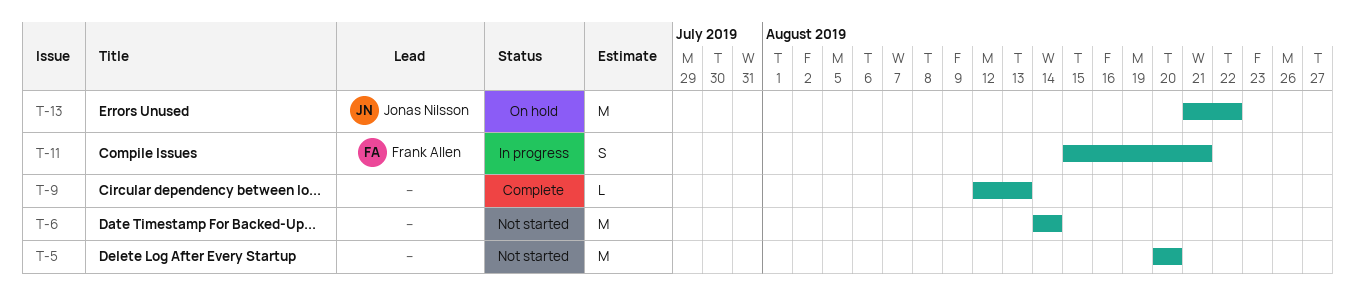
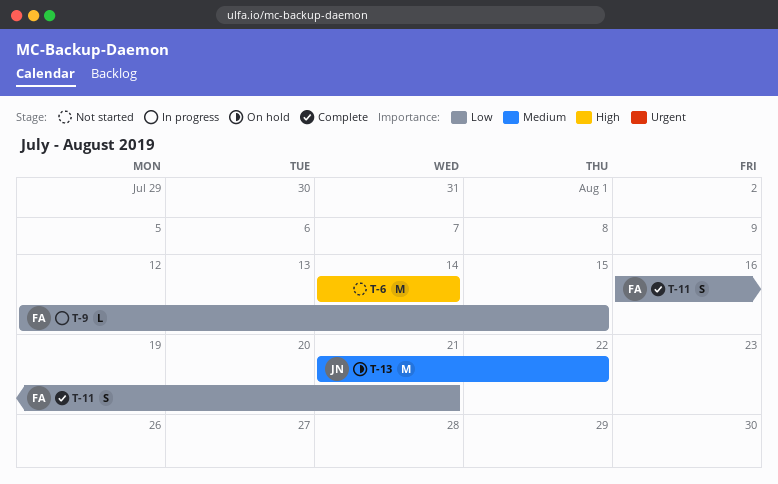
T-5: present -> none
T-9, status: Complete -> In progress
T-9, owner: none -> Frank Allen
T-9, due: Aug 13 -> Aug 15
T-11, status: In progress -> Complete
T-11, start: Aug 15 -> Aug 16

